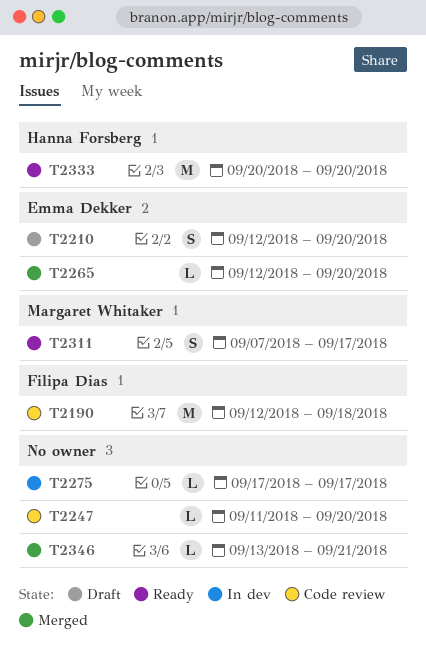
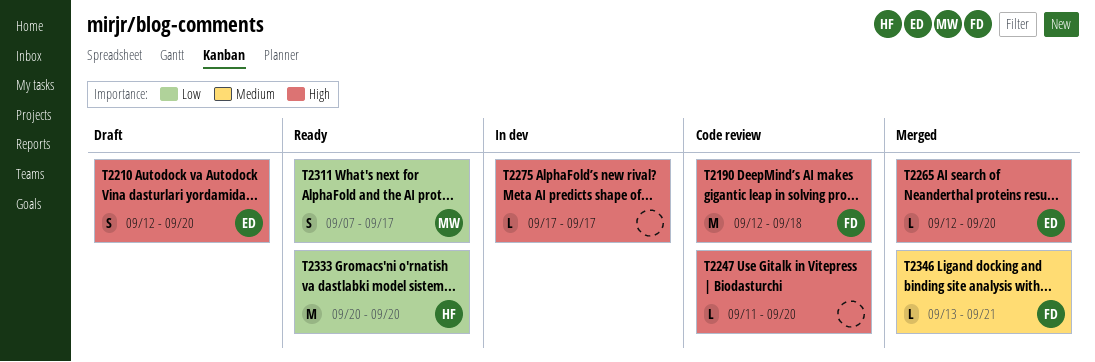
T2346, owner: none -> Filipa Dias

